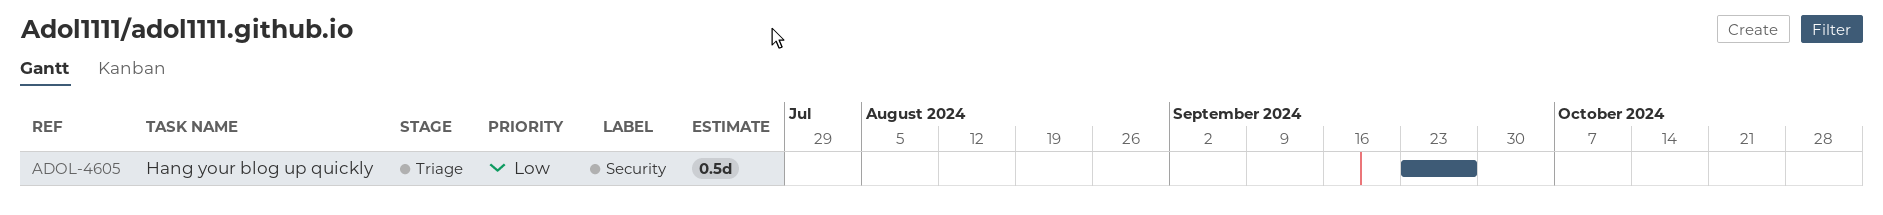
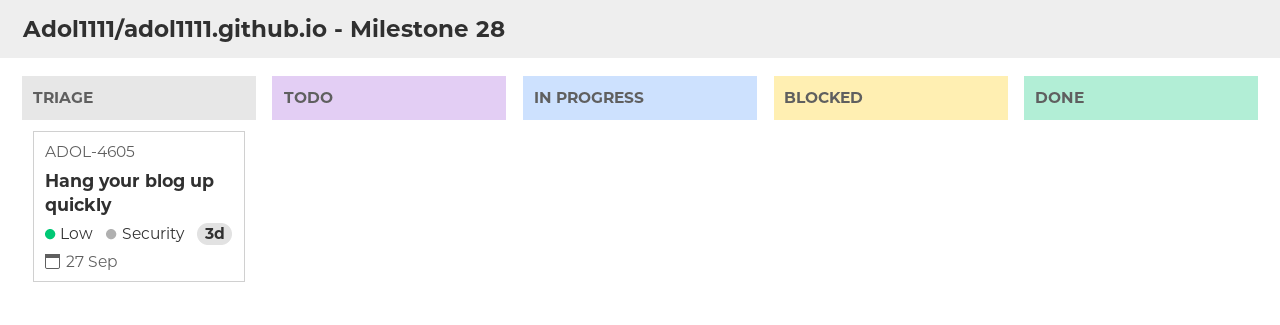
ADOL-4605, estimate: 0.5d -> 3d

